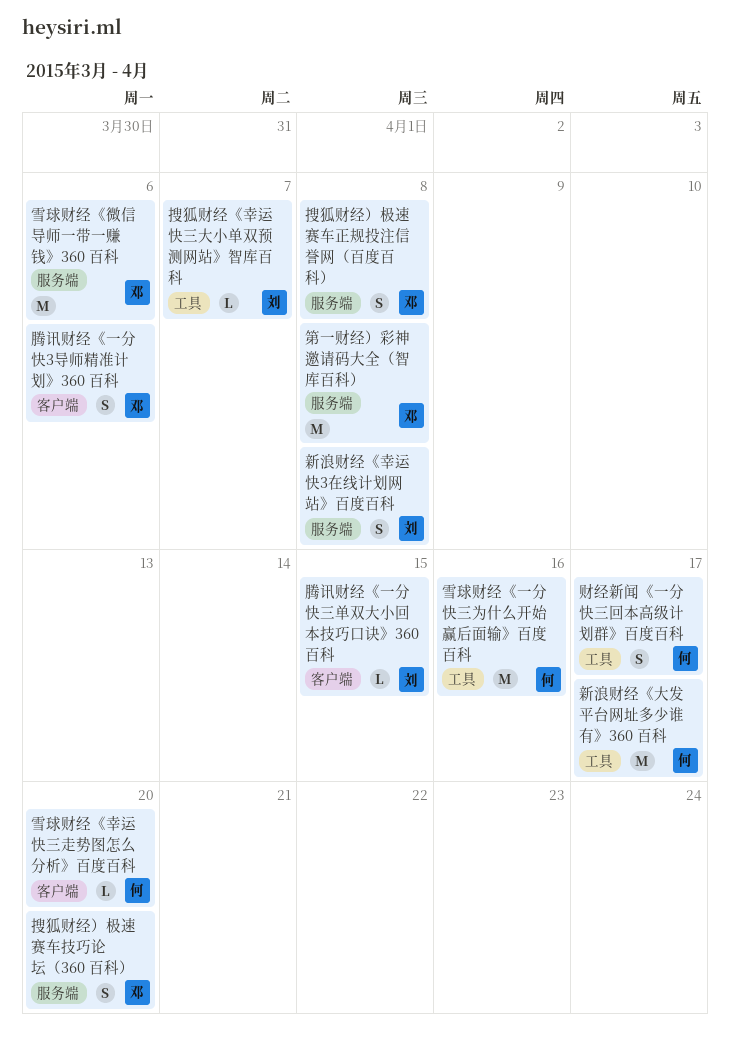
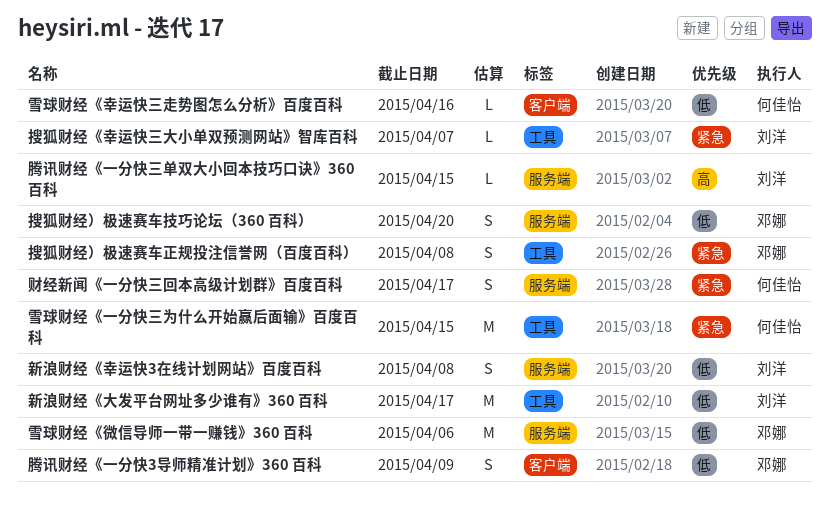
搜狐财经）极速赛车正规投注信誉网（百度百科）, label: 服务端 -> 工具
新浪财经《大发平台网址多少谁有》360 百科, owner: 何佳怡 -> 刘洋
第一财经）彩神邀请码大全（智库百科）: present -> none
腾讯财经《一分快3导师精准计划》360 百科, due: Apr 6 -> Apr 9
腾讯财经《一分快三单双大小回本技巧口诀》360 百科, label: 客户端 -> 服务端
财经新闻《一分快三回本高级计划群》百度百科, label: 工具 -> 服务端
雪球财经《一分快三为什么开始赢后面输》百度百科, due: Apr 16 -> Apr 15
雪球财经《幸运快三走势图怎么分析》百度百科, due: Apr 20 -> Apr 16

